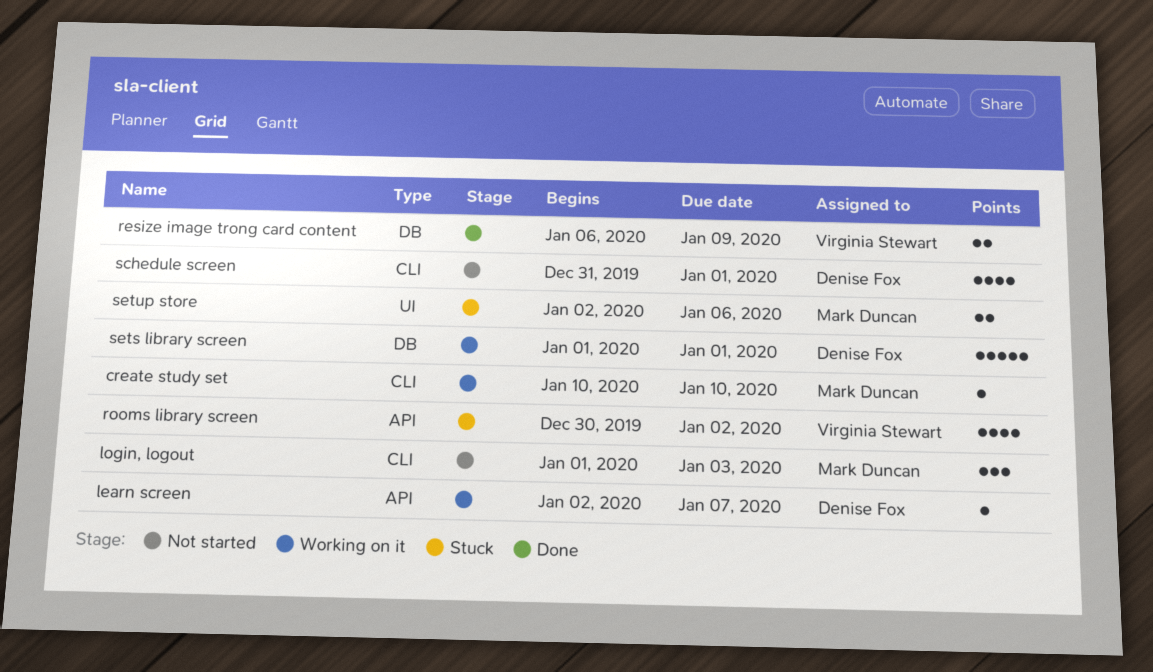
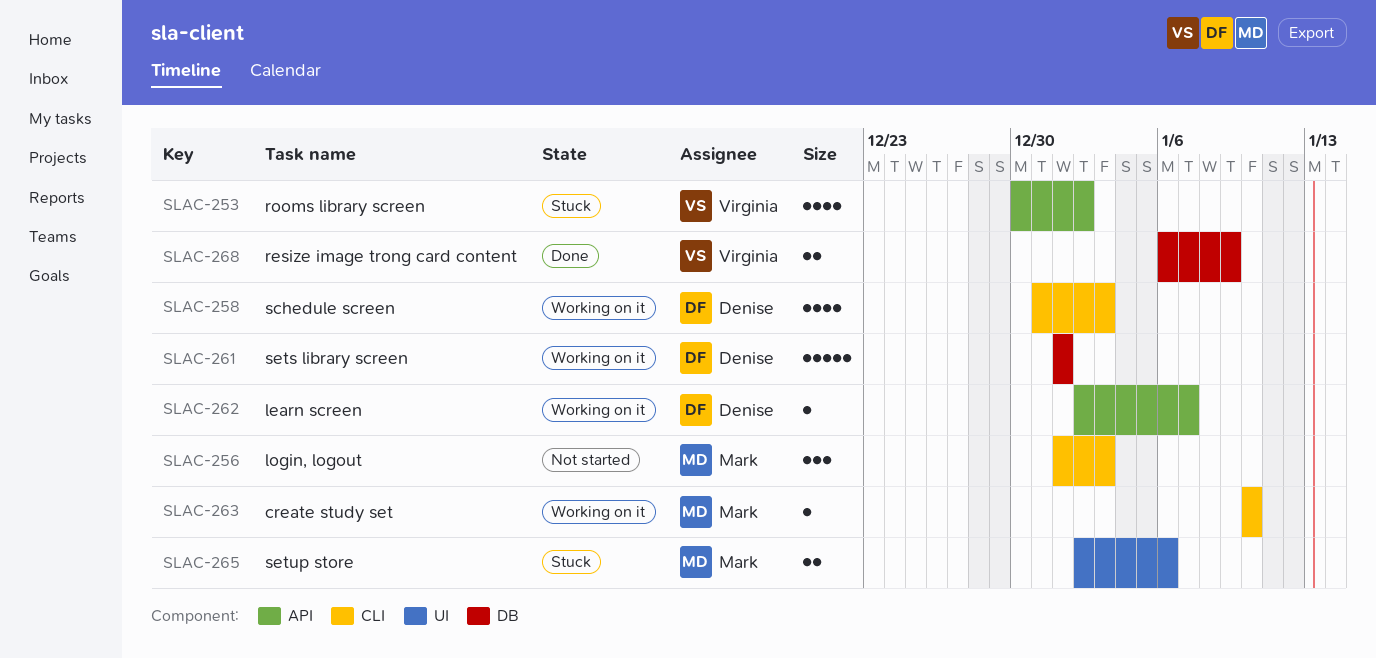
schedule screen, status: Not started -> Working on it
schedule screen, due: Jan 1 -> Jan 3

